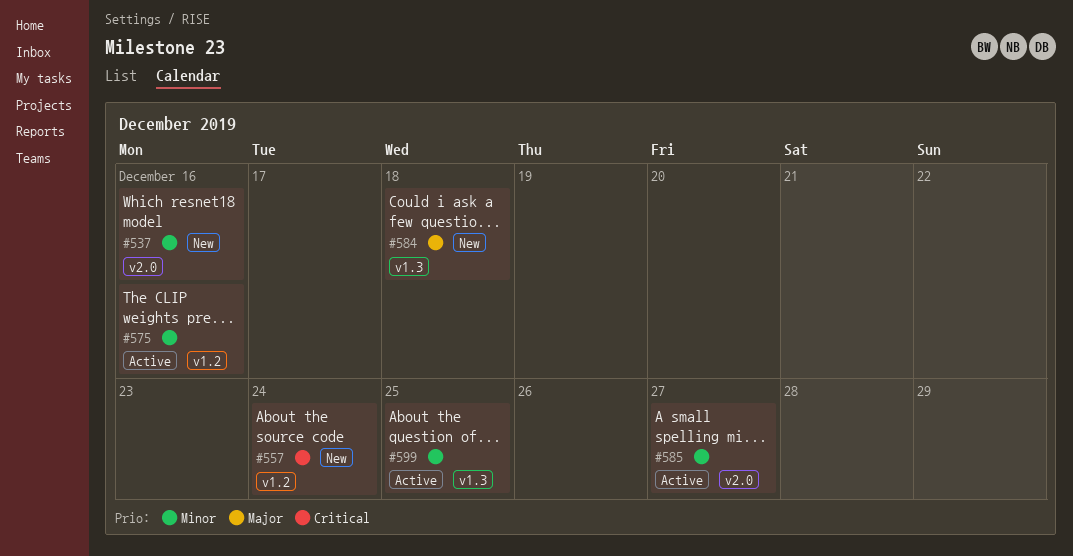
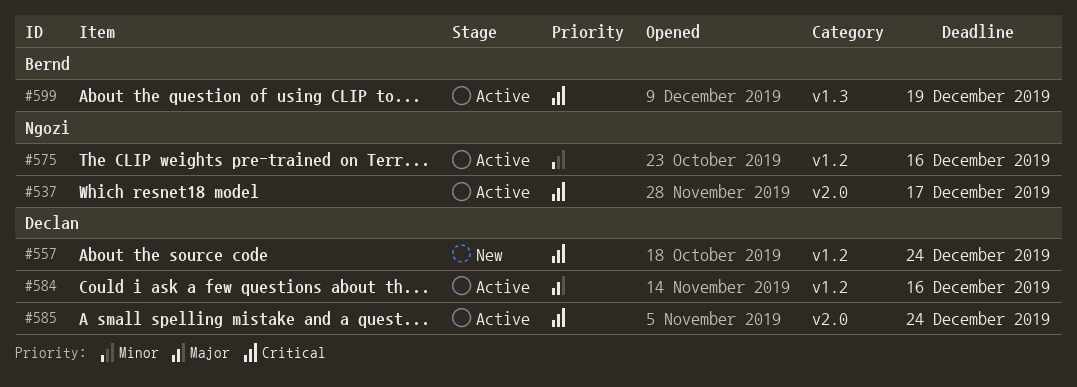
#537, status: New -> Active
#537, priority: Minor -> Critical
#537, due: Dec 16 -> Dec 17
#584, status: New -> Active
#584, label: v1.3 -> v1.2
#584, due: Dec 18 -> Dec 16
#585, priority: Minor -> Critical
#585, due: Dec 27 -> Dec 24
#599, priority: Minor -> Critical
#599, due: Dec 25 -> Dec 19

